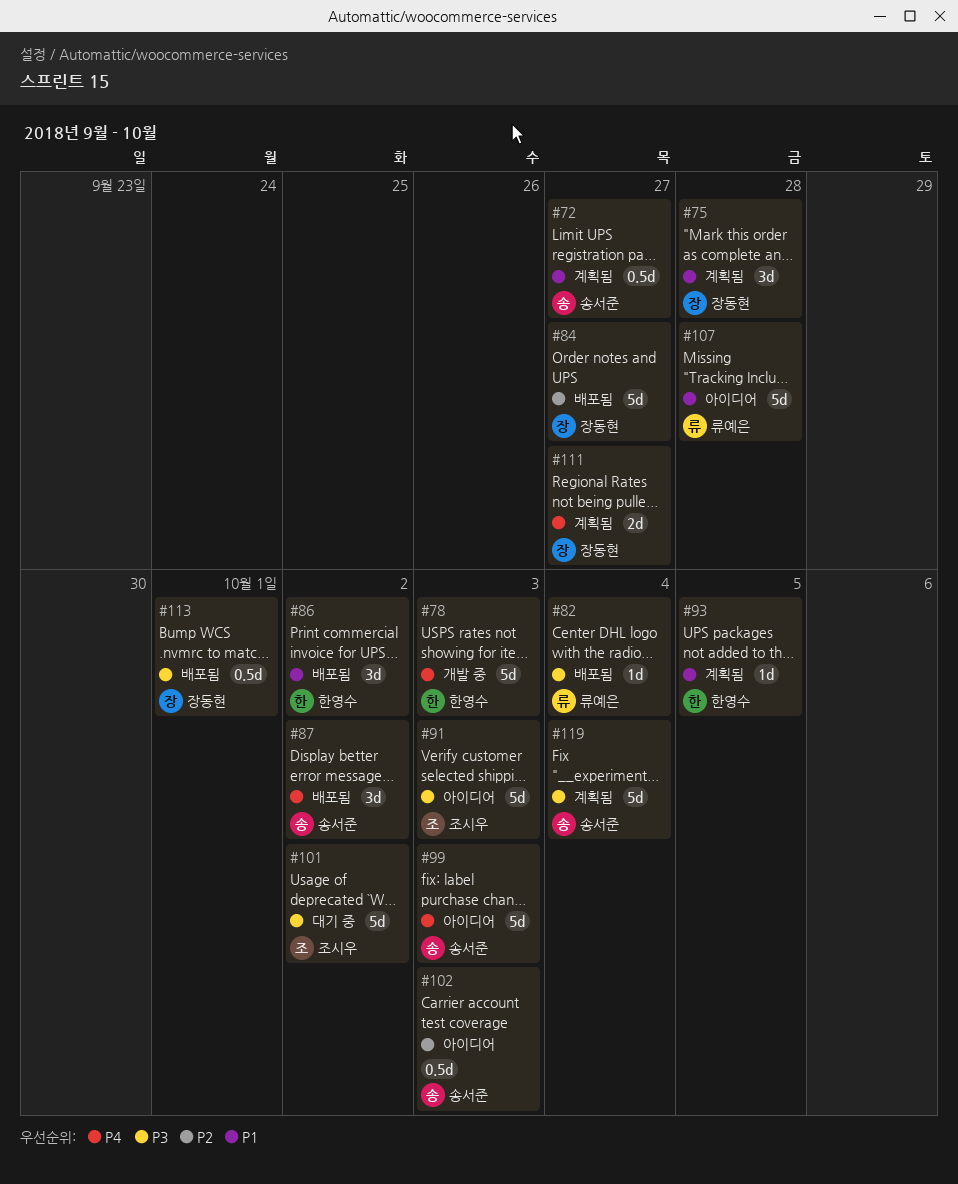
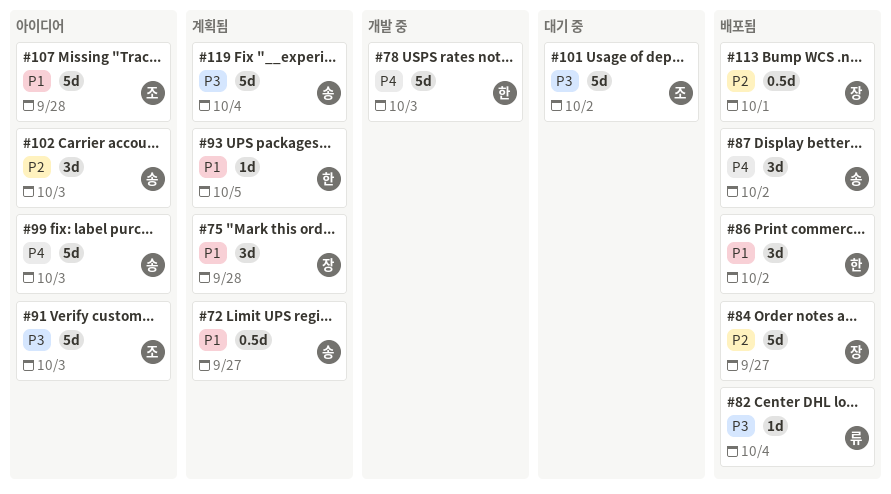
#102, estimate: 0.5d -> 3d
#107, owner: 류예은 -> 조시우
#111: present -> none
#113, priority: P3 -> P2

